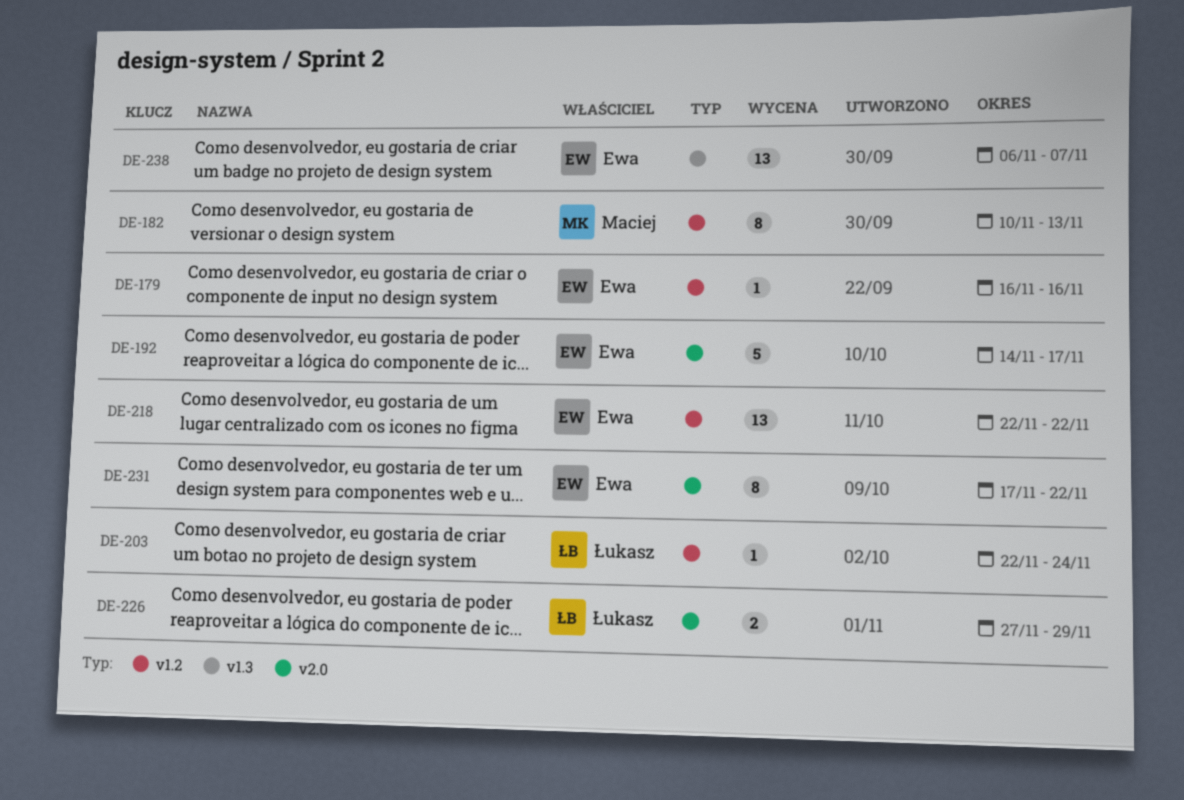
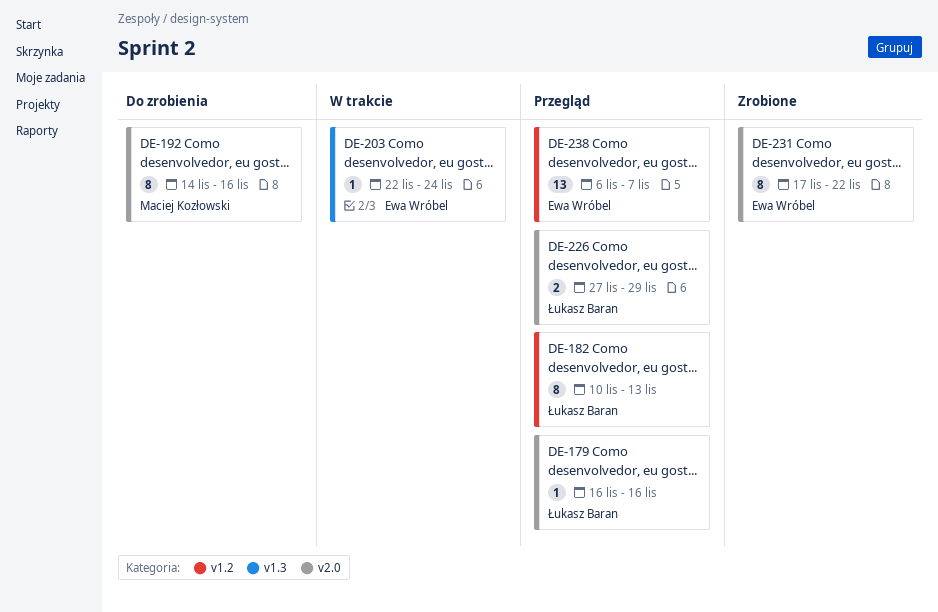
DE-179, owner: Ewa Wróbel -> Łukasz Baran
DE-179, label: v1.2 -> v2.0
DE-182, owner: Maciej Kozłowski -> Łukasz Baran
DE-192, owner: Ewa Wróbel -> Maciej Kozłowski
DE-192, estimate: 5 -> 8
DE-192, due: Nov 17 -> Nov 16
DE-203, owner: Łukasz Baran -> Ewa Wróbel
DE-203, label: v1.2 -> v1.3
DE-218: present -> none
DE-238, label: v1.3 -> v1.2

